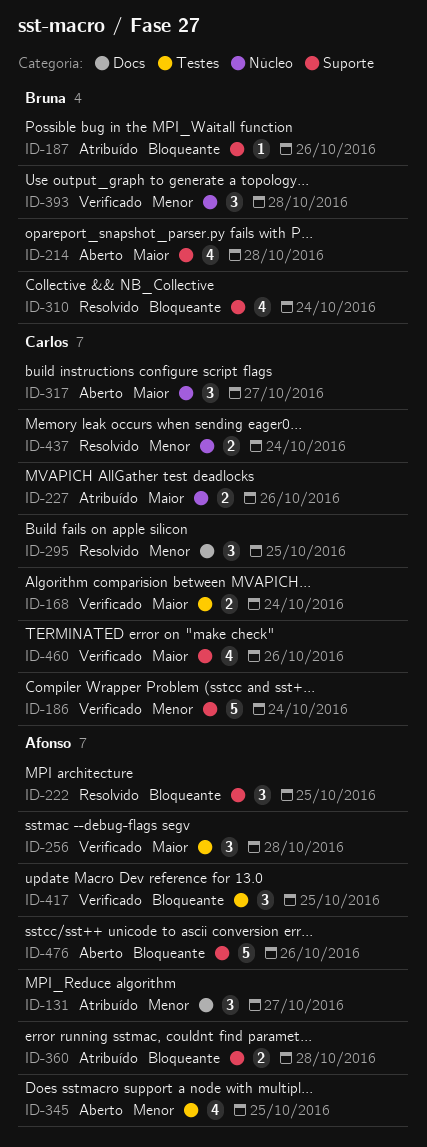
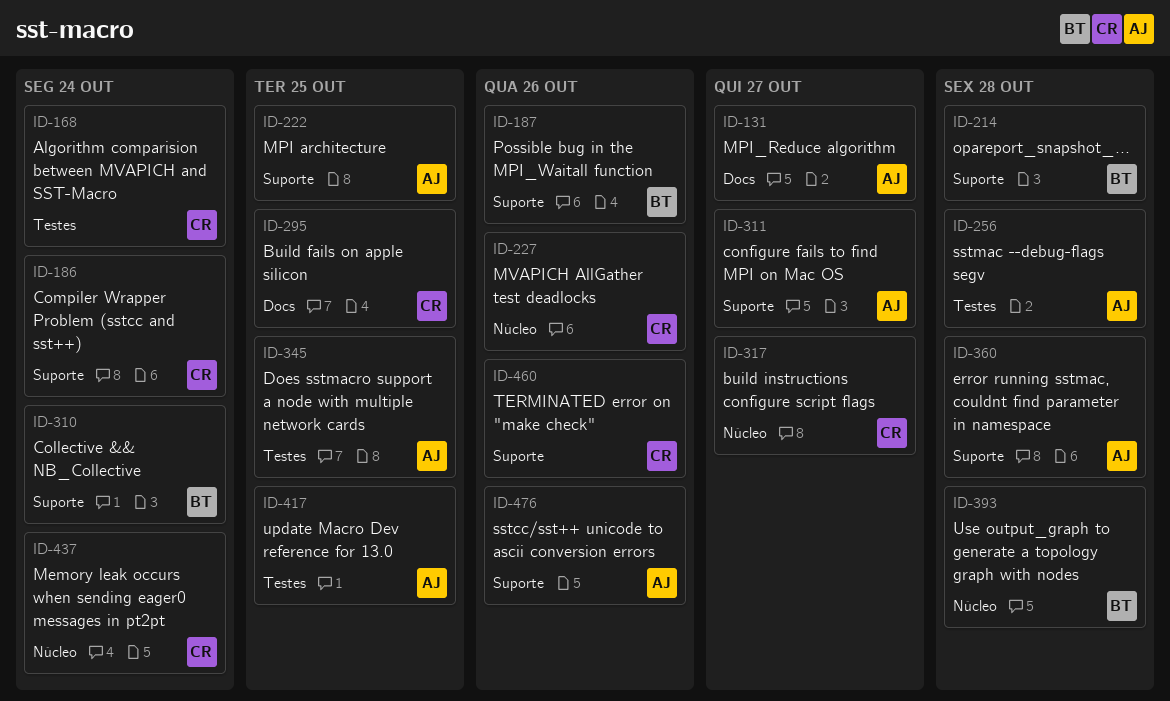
ID-311: none -> present

